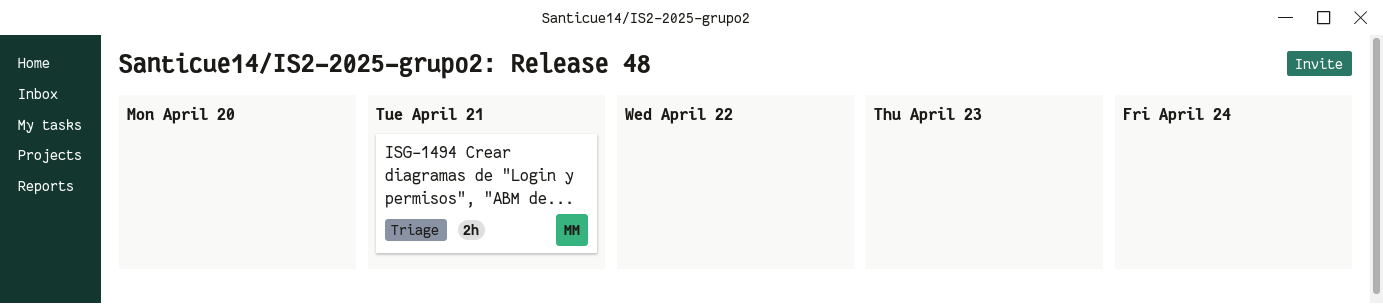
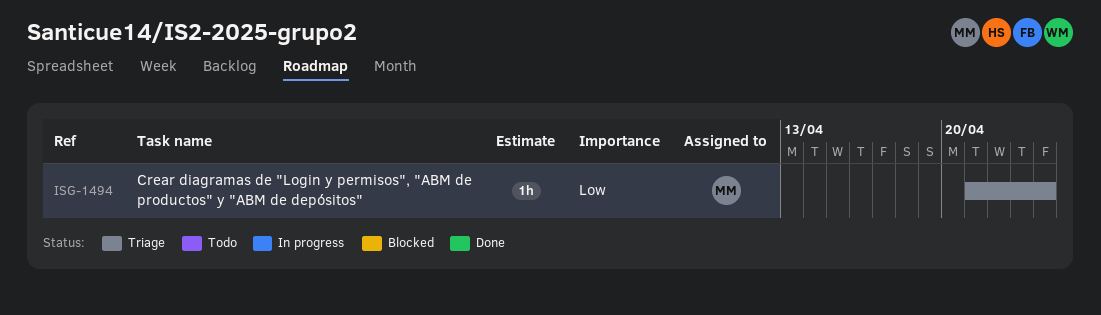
ISG-1494, estimate: 2h -> 1h
ISG-1494, due: Apr 21 -> Apr 24

